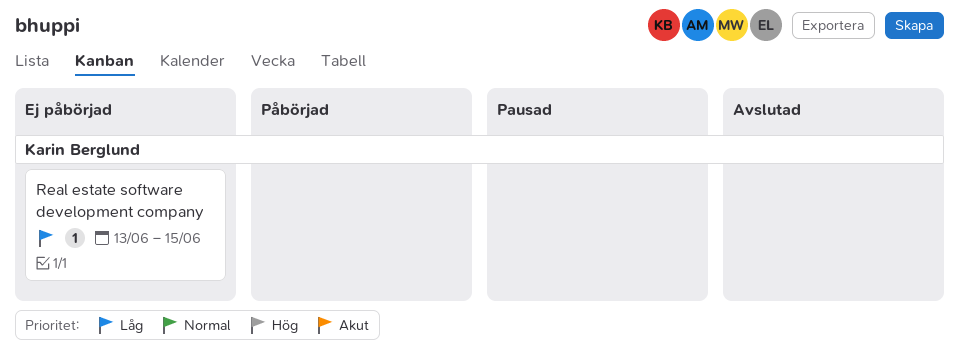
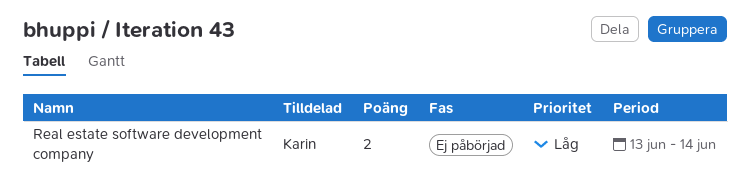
Real estate software development company, estimate: 1 -> 2
Real estate software development company, due: Jun 15 -> Jun 14

